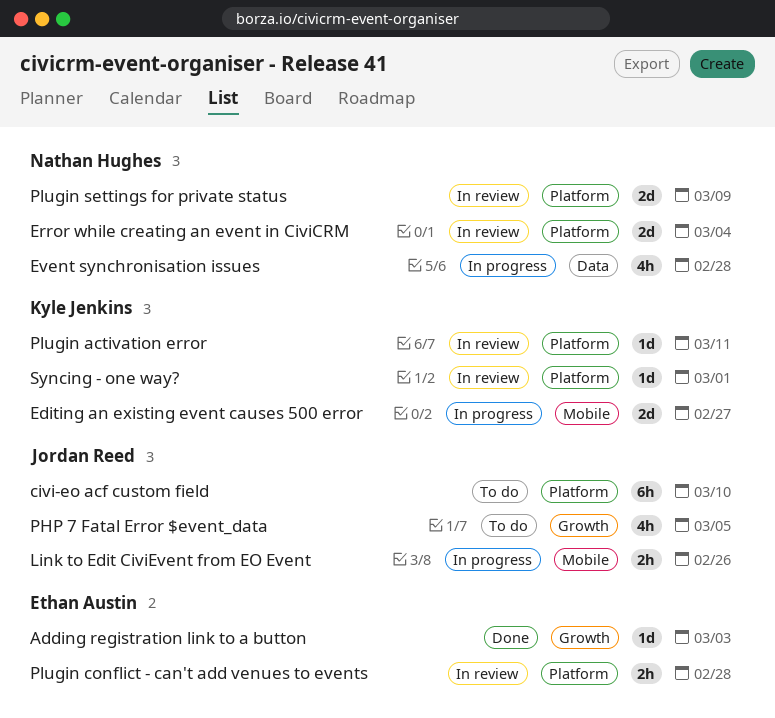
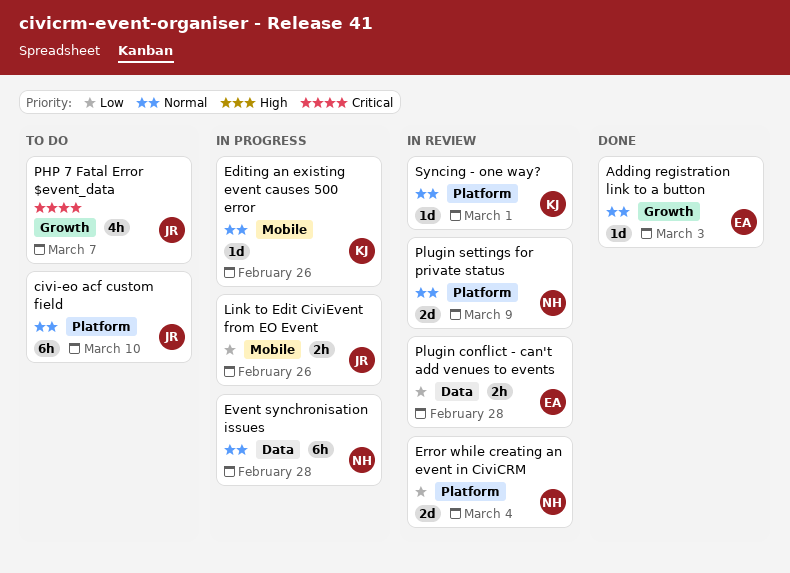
Editing an existing event causes 500 error, estimate: 2d -> 1d
Editing an existing event causes 500 error, due: Feb 27 -> Feb 26
Event synchronisation issues, estimate: 4h -> 6h
PHP 7 Fatal Error $event_data, due: Mar 5 -> Mar 7
Plugin activation error: present -> none
Plugin conflict - can't add venues to events, label: Platform -> Data

